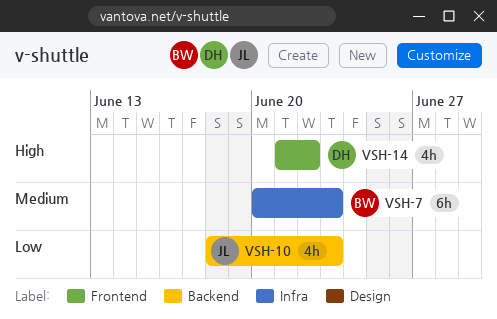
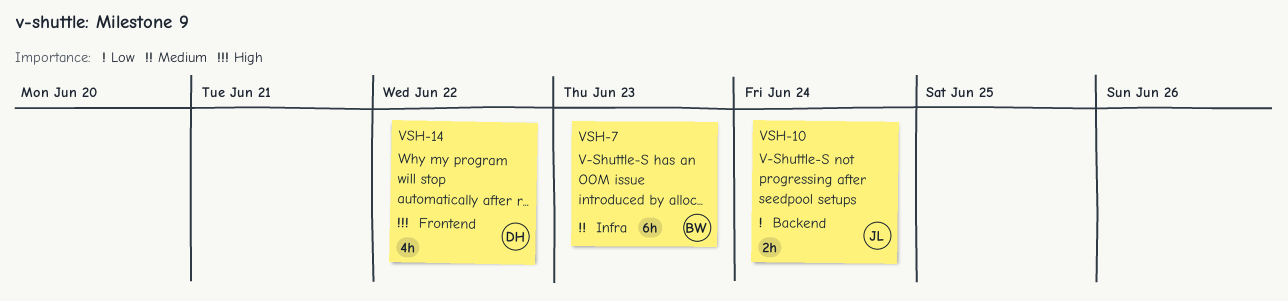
VSH-10, estimate: 4h -> 2h
VSH-10, due: Jun 23 -> Jun 24

